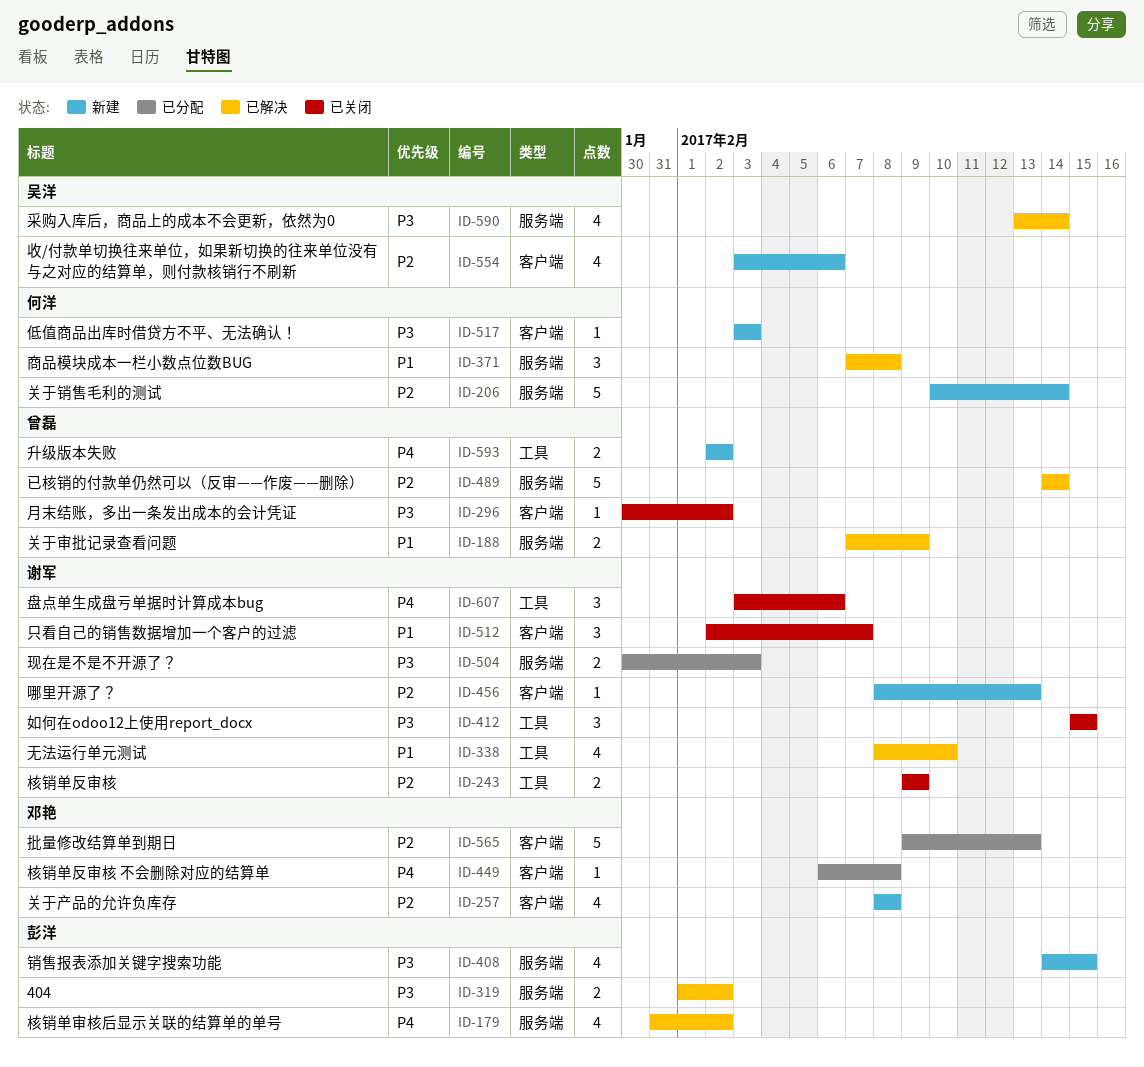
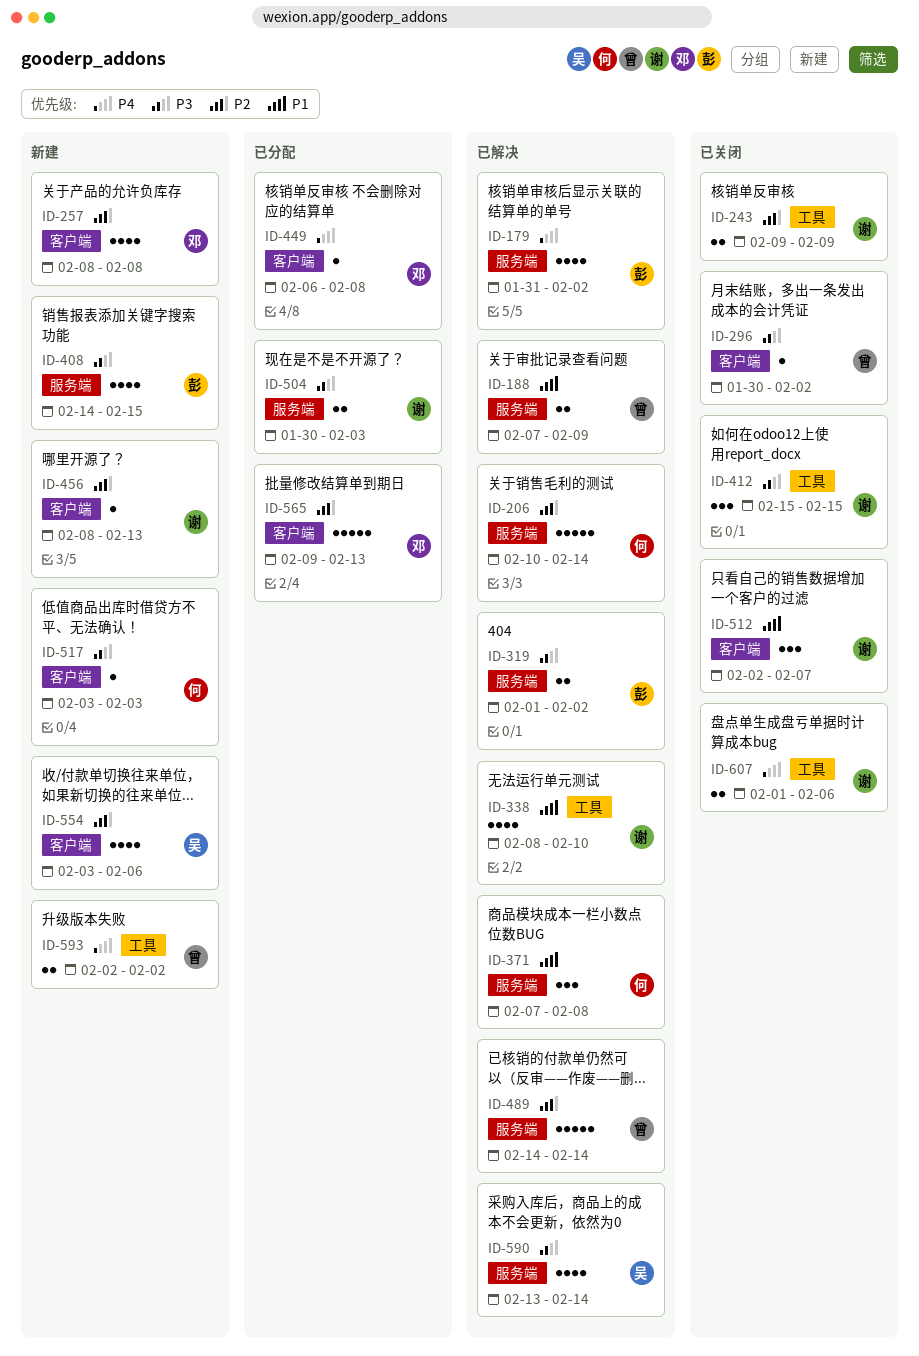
ID-206, status: 新建 -> 已解决
ID-607, estimate: 3 -> 2
ID-607, start: Feb 3 -> Feb 1

